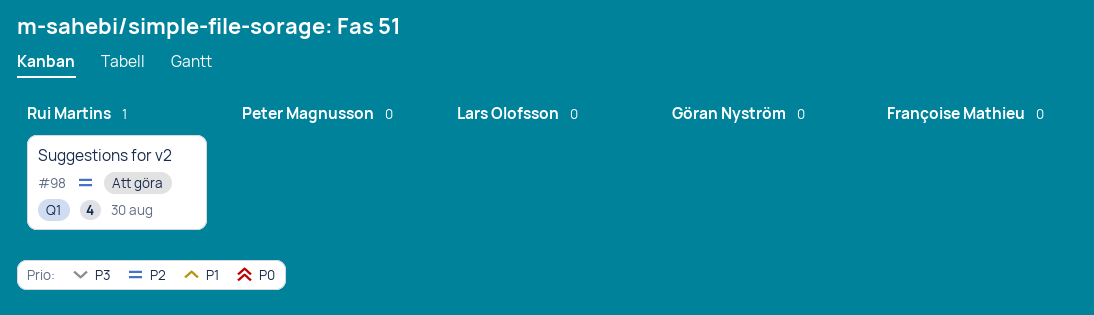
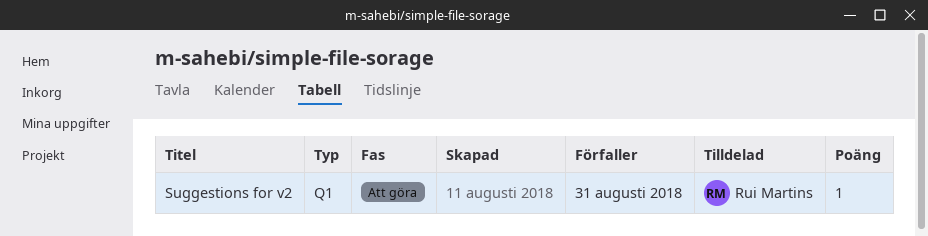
Suggestions for v2, estimate: 4 -> 1
Suggestions for v2, due: Aug 30 -> Aug 31

